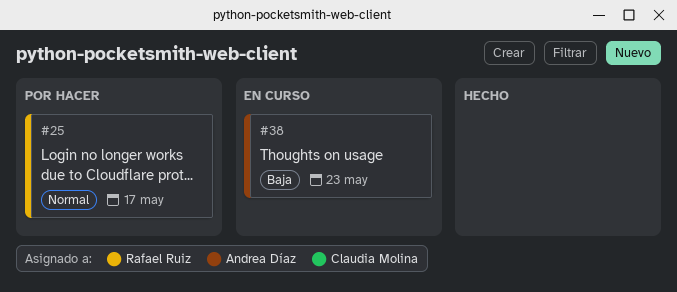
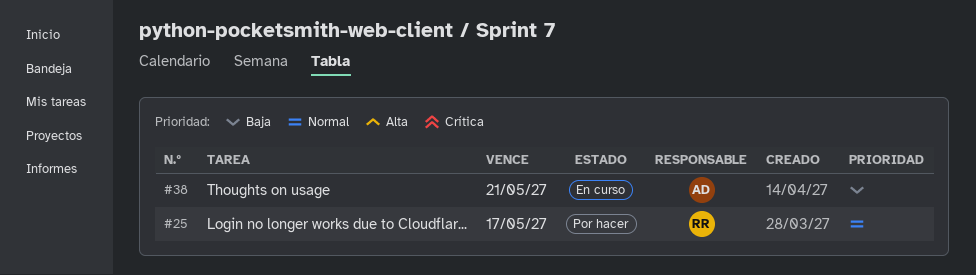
#38, due: May 23 -> May 21

